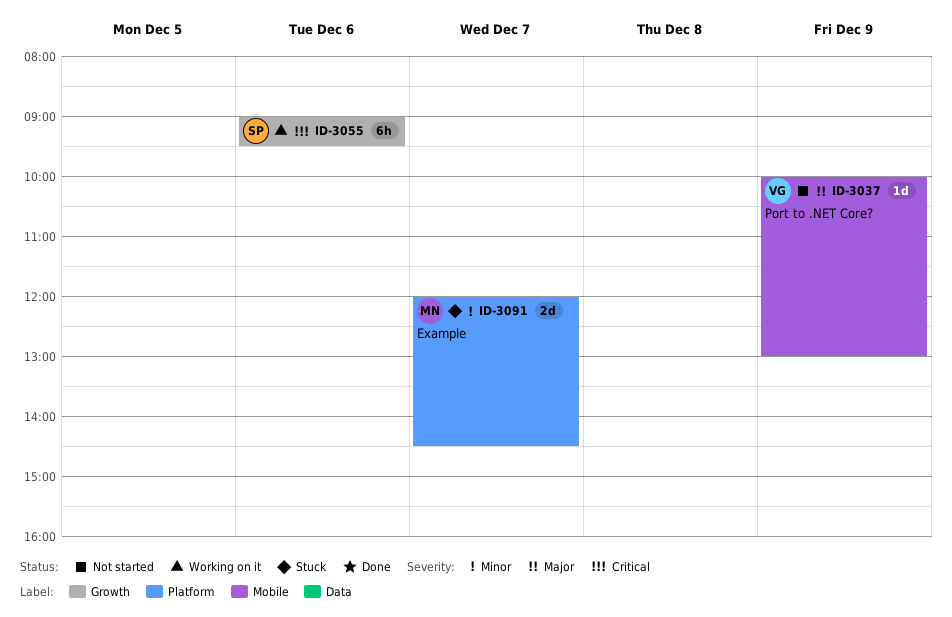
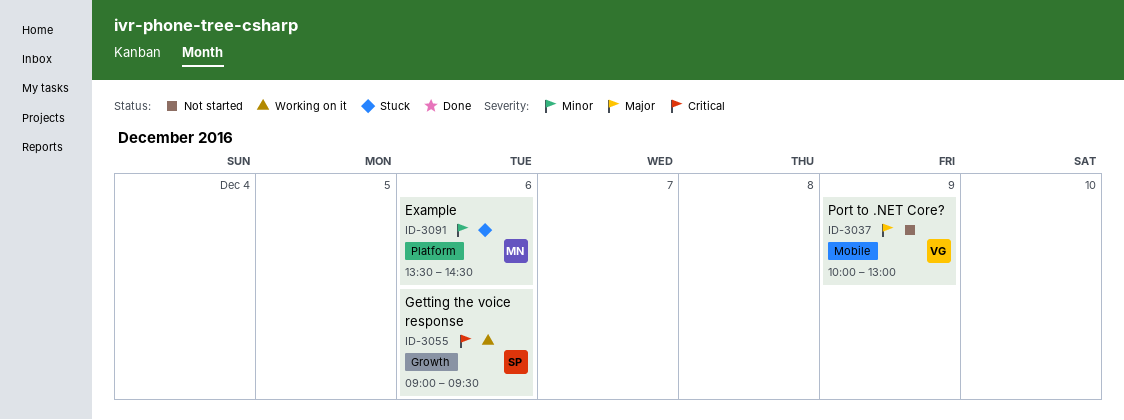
ID-3091, day: Dec 7 -> Dec 6
ID-3091, begins: 12:00 -> 13:30

